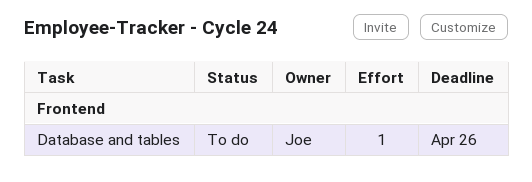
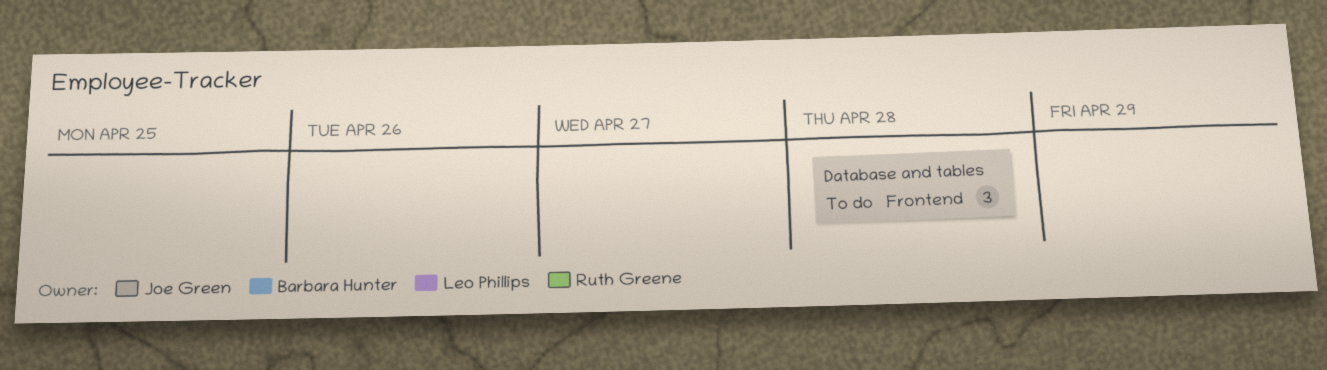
Database and tables, estimate: 1 -> 3
Database and tables, due: Apr 26 -> Apr 28

